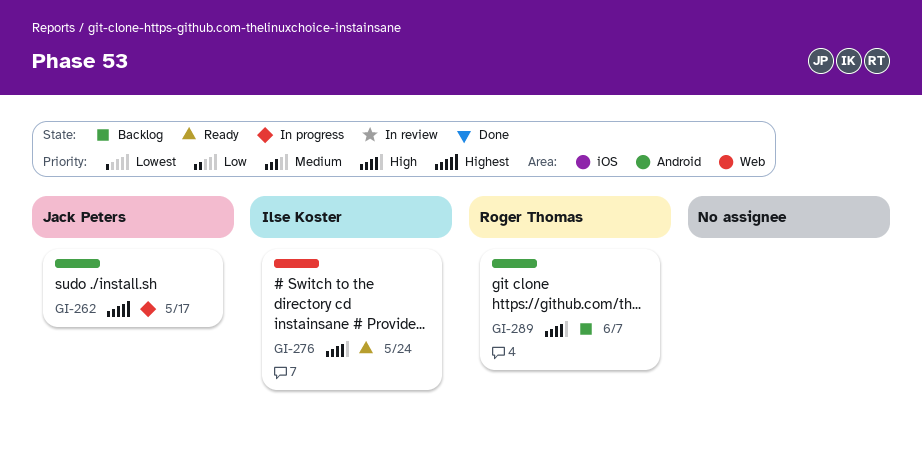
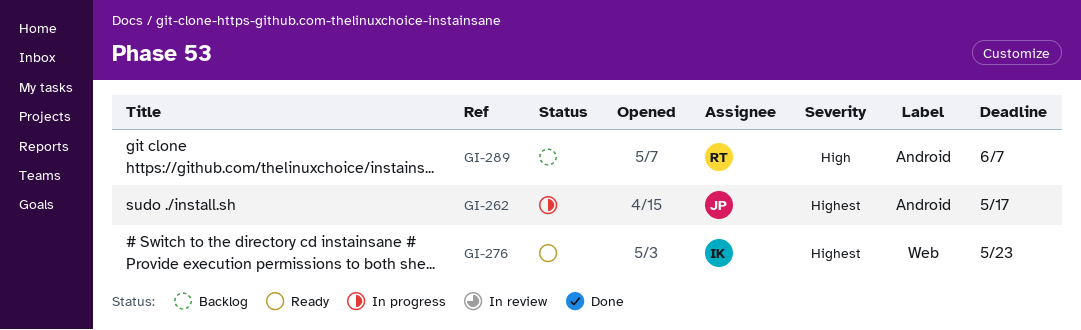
GI-276, priority: High -> Highest
GI-276, due: May 24 -> May 23

